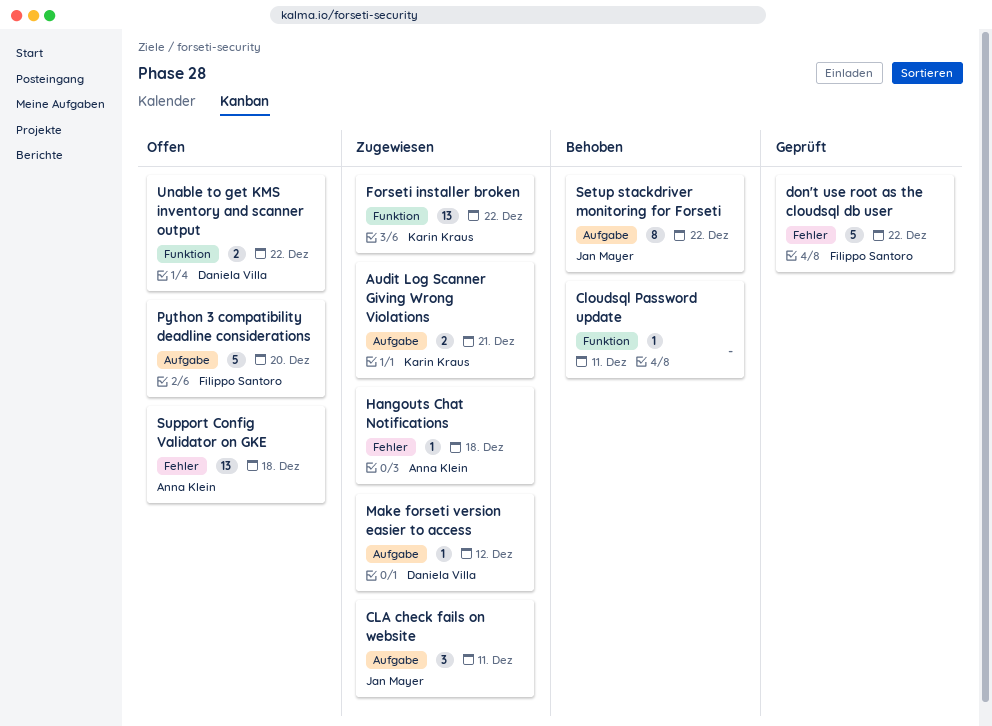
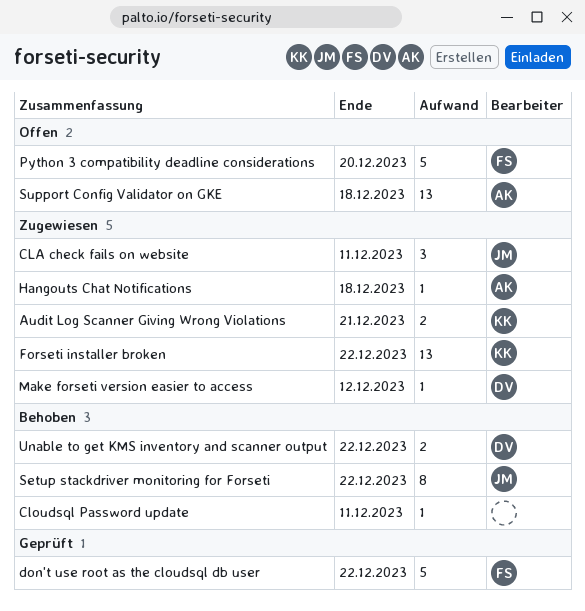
Unable to get KMS inventory and scanner output, status: Offen -> Behoben

